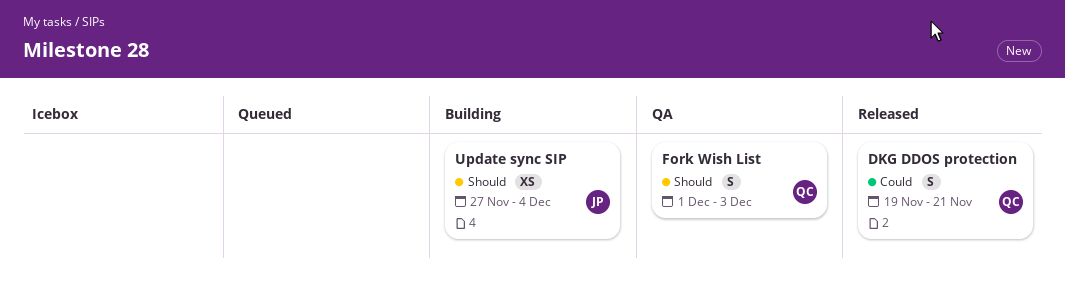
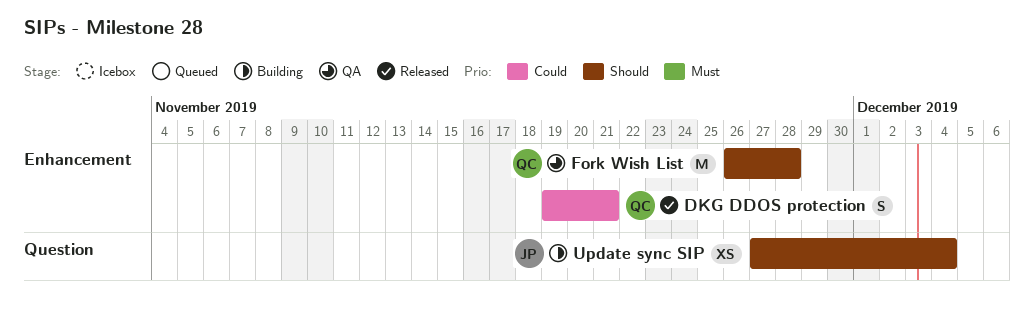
Fork Wish List, estimate: S -> M
Fork Wish List, start: Dec 1 -> Nov 26
Fork Wish List, due: Dec 3 -> Nov 28

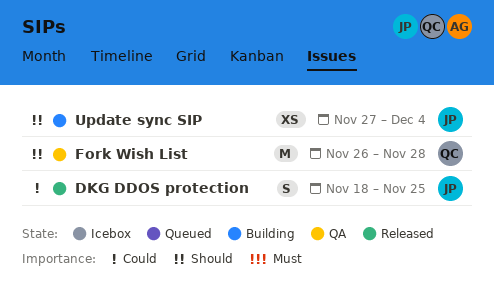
DKG DDOS protection, owner: QC -> JP
DKG DDOS protection, start: Nov 19 -> Nov 18
DKG DDOS protection, due: Nov 21 -> Nov 25

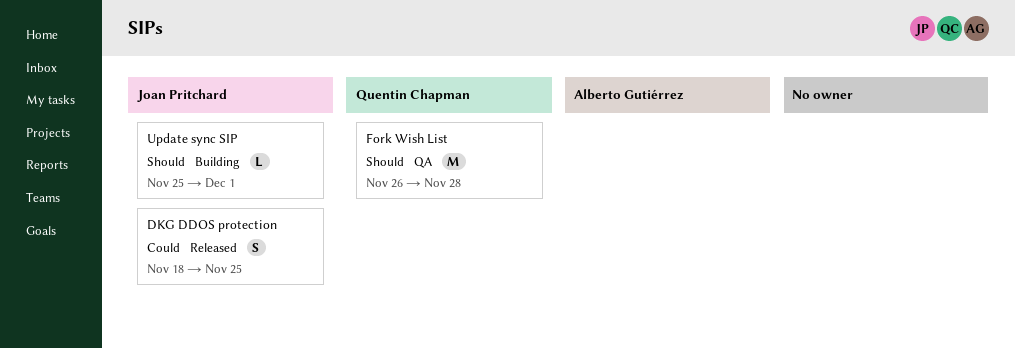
Update sync SIP, estimate: XS -> L
Update sync SIP, start: Nov 27 -> Nov 25
Update sync SIP, due: Dec 4 -> Dec 1

